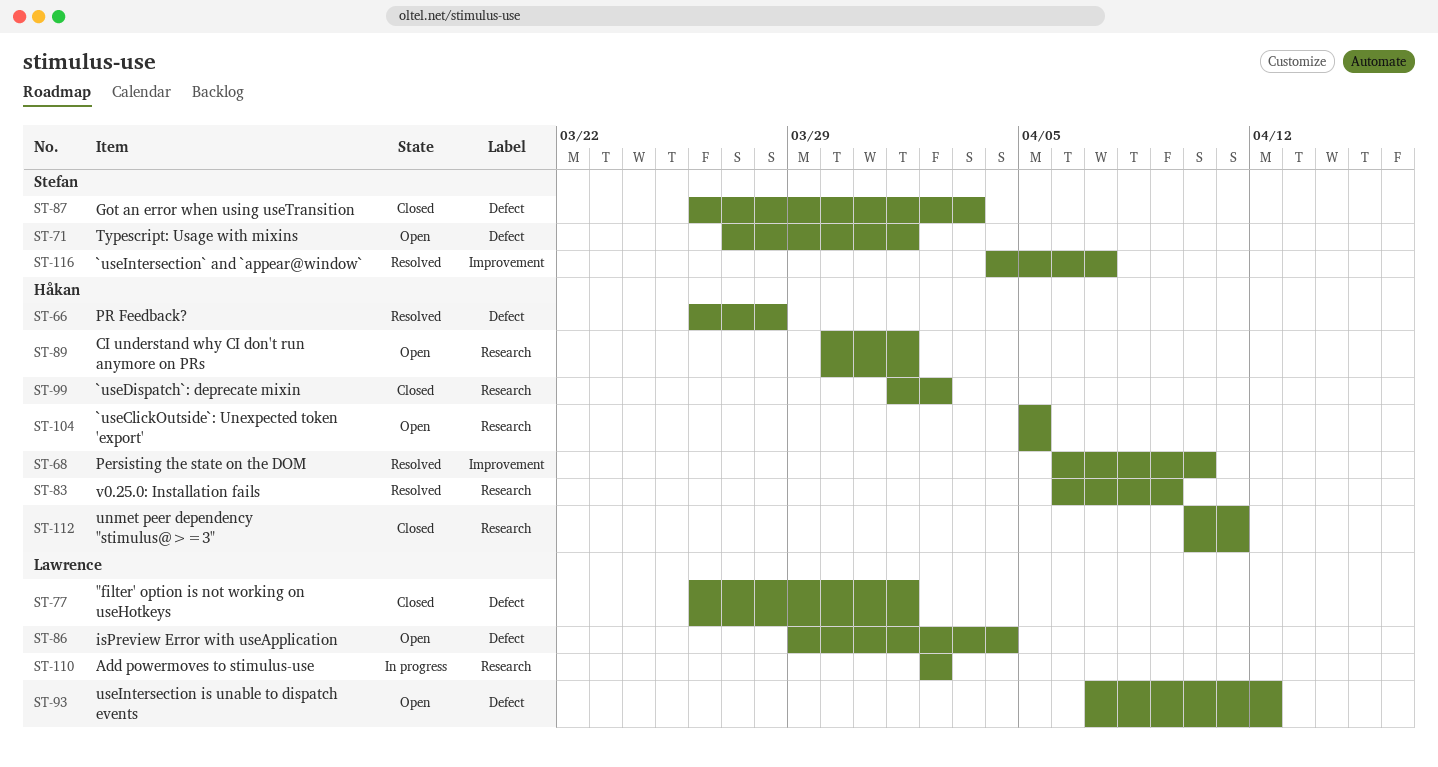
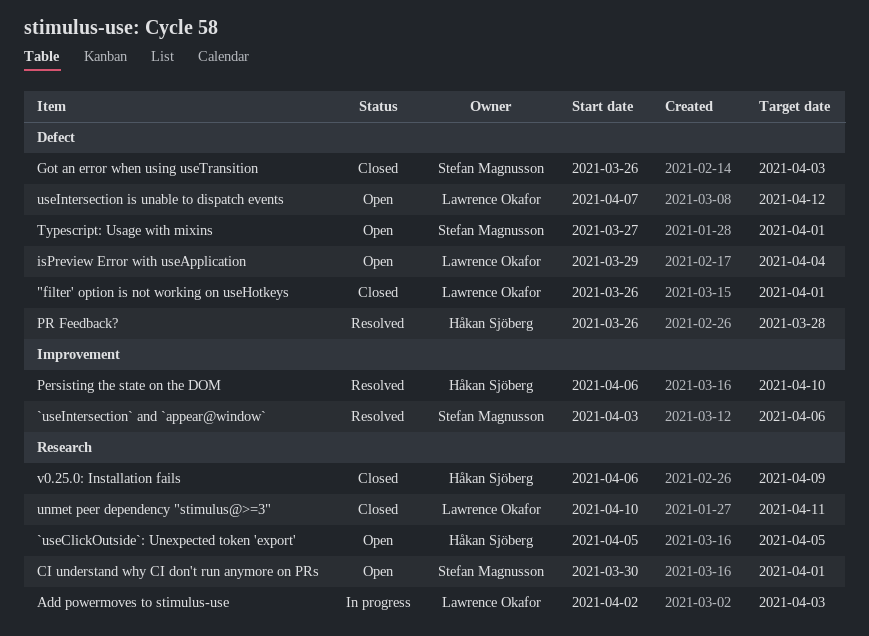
`useDispatch`: deprecate mixin: present -> none
`useIntersection` and `appear@window`, start: Apr 4 -> Apr 3
`useIntersection` and `appear@window`, due: Apr 7 -> Apr 6
Add powermoves to stimulus-use, due: Apr 2 -> Apr 3
CI understand why CI don't run anymore on PRs, owner: Håkan Sjöberg -> Stefan Magnusson
unmet peer dependency "stimulus@>=3", owner: Håkan Sjöberg -> Lawrence Okafor
v0.25.0: Installation fails, status: Resolved -> Closed

